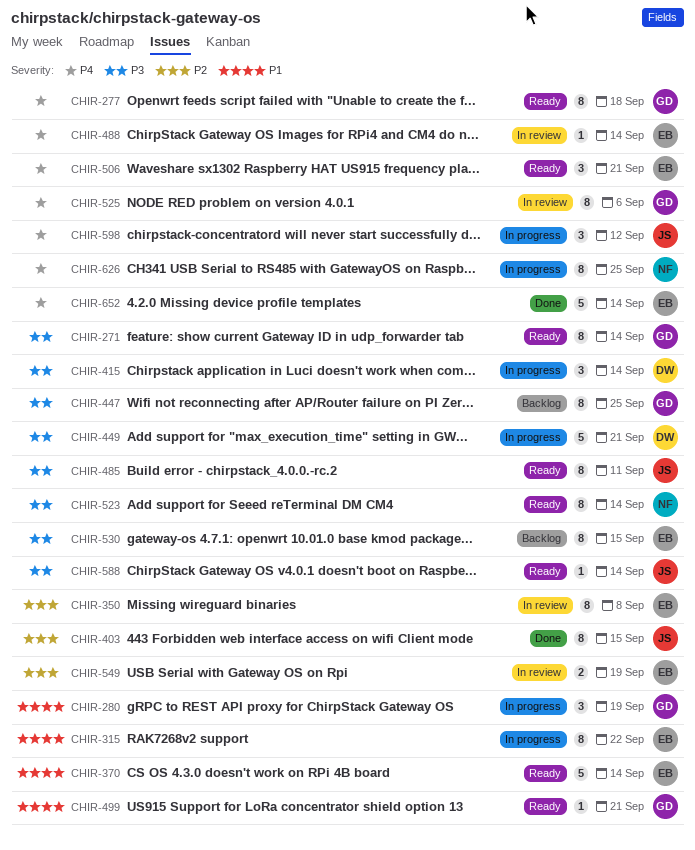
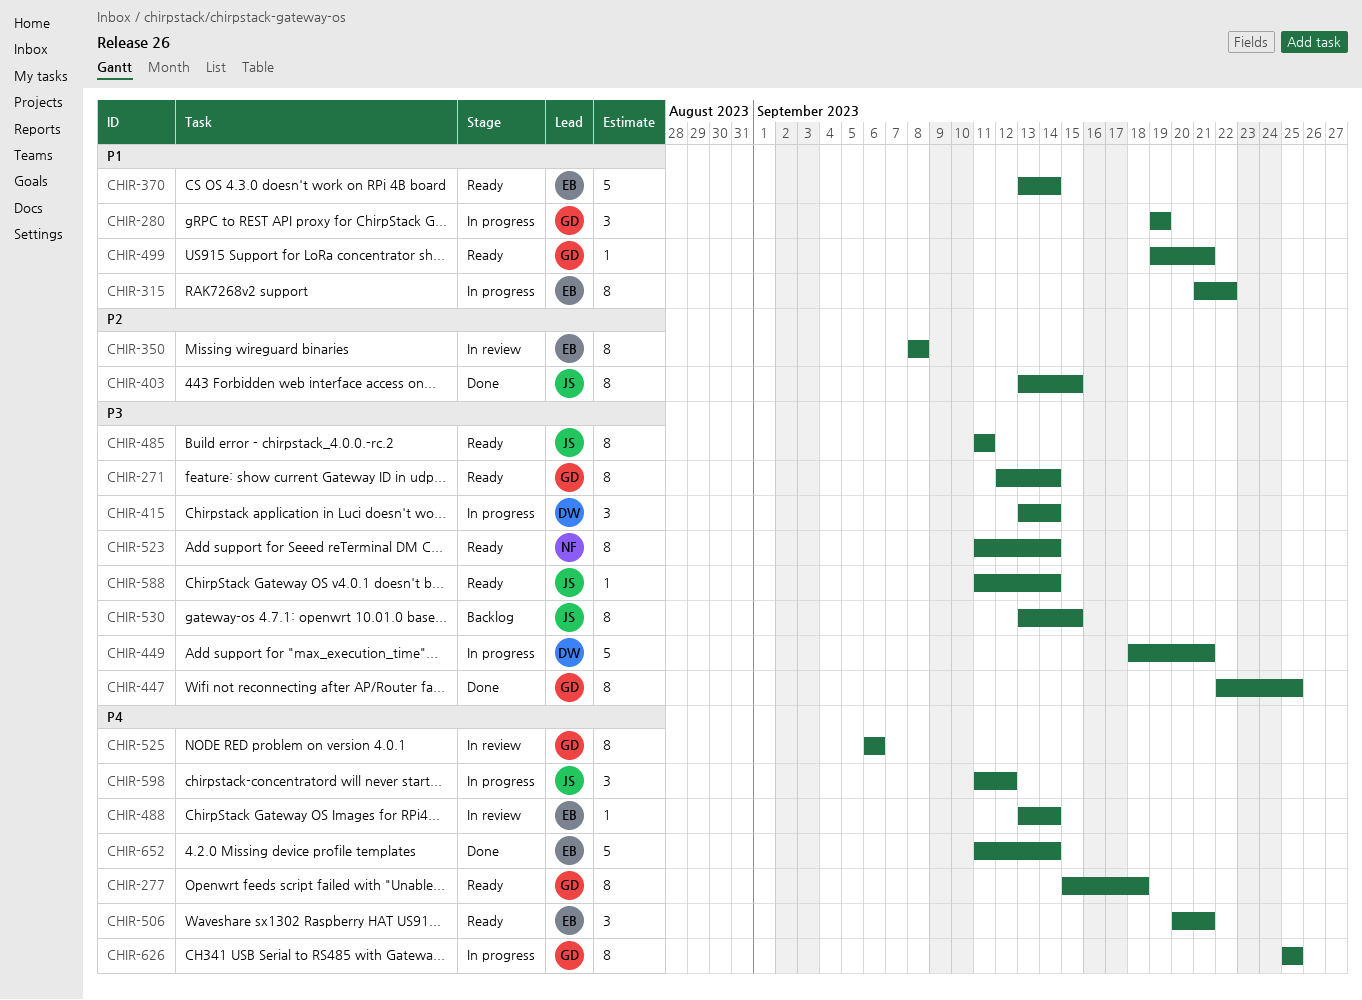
CHIR-447, status: Backlog -> Done
CHIR-530, owner: EB -> JS
CHIR-549: present -> none
CHIR-626, owner: NF -> GD

